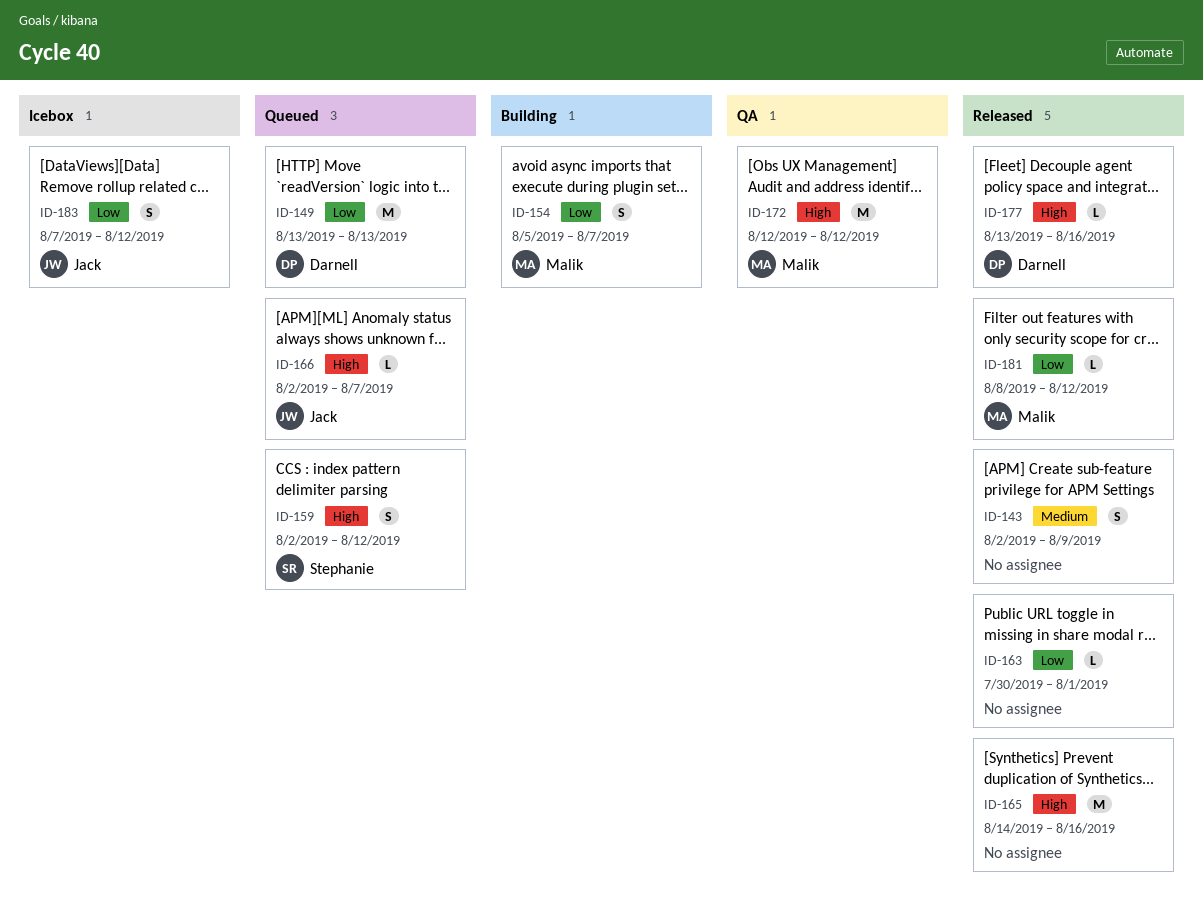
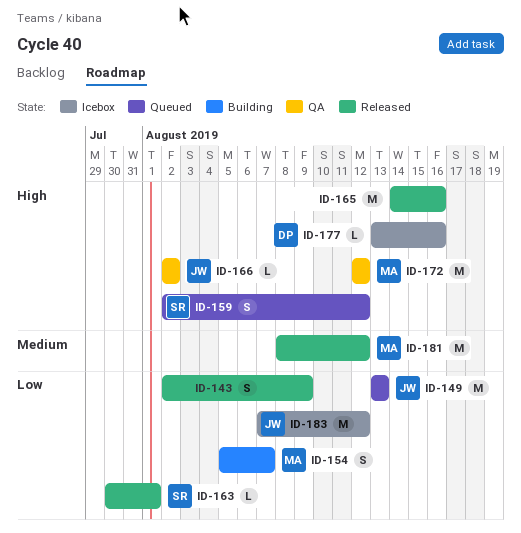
ID-143, priority: Medium -> Low
ID-149, owner: Darnell -> Jack
ID-163, owner: none -> Stephanie
ID-166, status: Queued -> QA
ID-166, due: Aug 7 -> Aug 2
ID-177, status: Released -> Icebox
ID-181, priority: Low -> Medium
ID-181, estimate: L -> M
ID-183, estimate: S -> M

